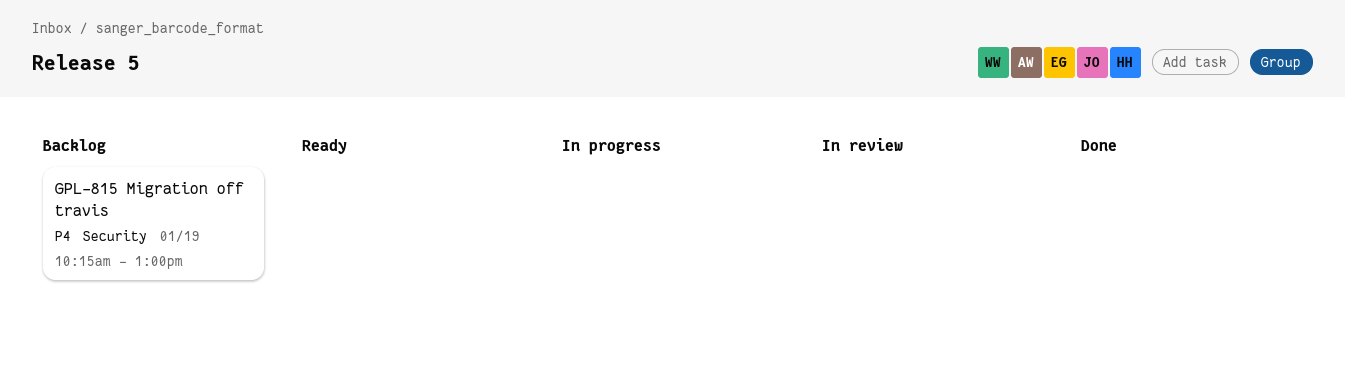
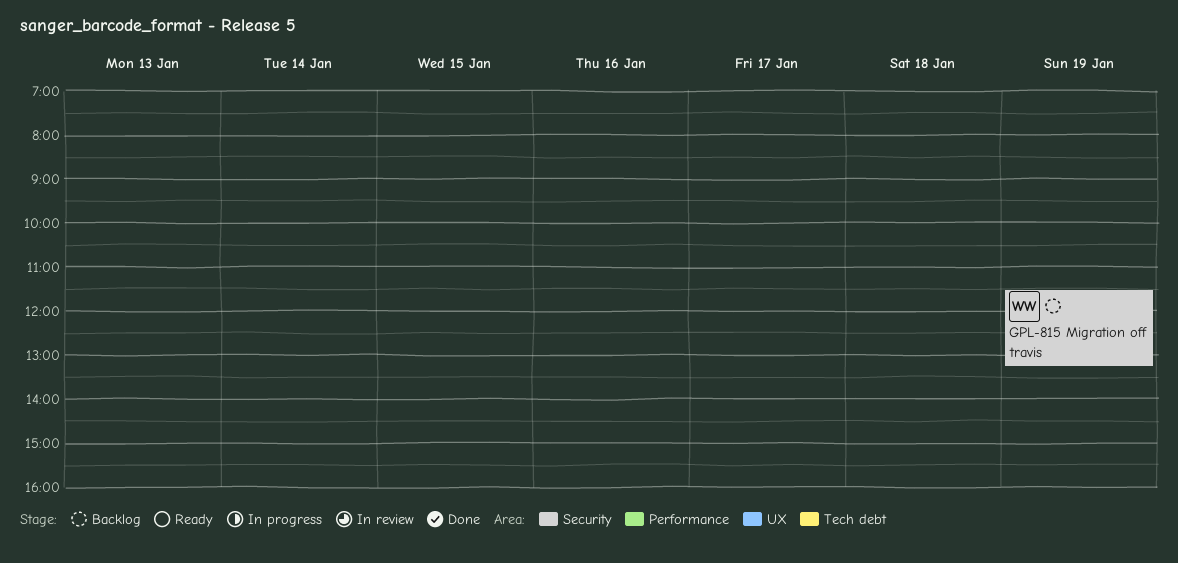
GPL-815 Migration off travis, begins: 10:15 -> 11:30
GPL-815 Migration off travis, ends: 13:00 -> 13:15

